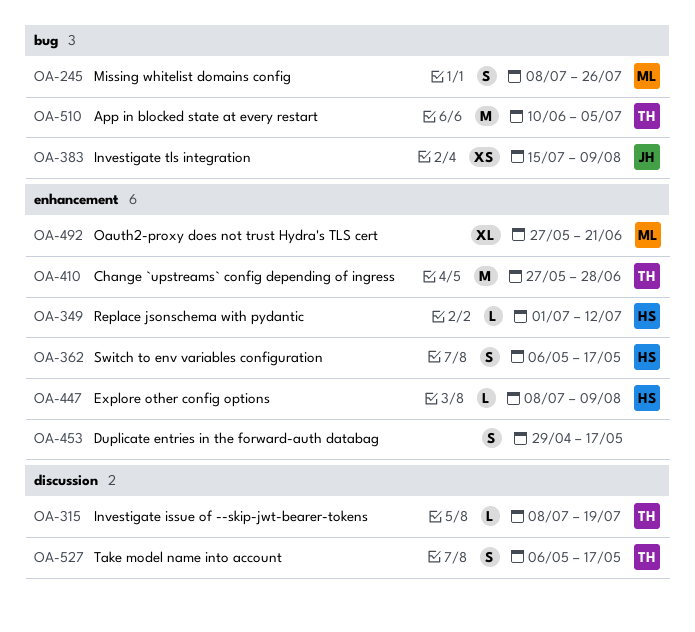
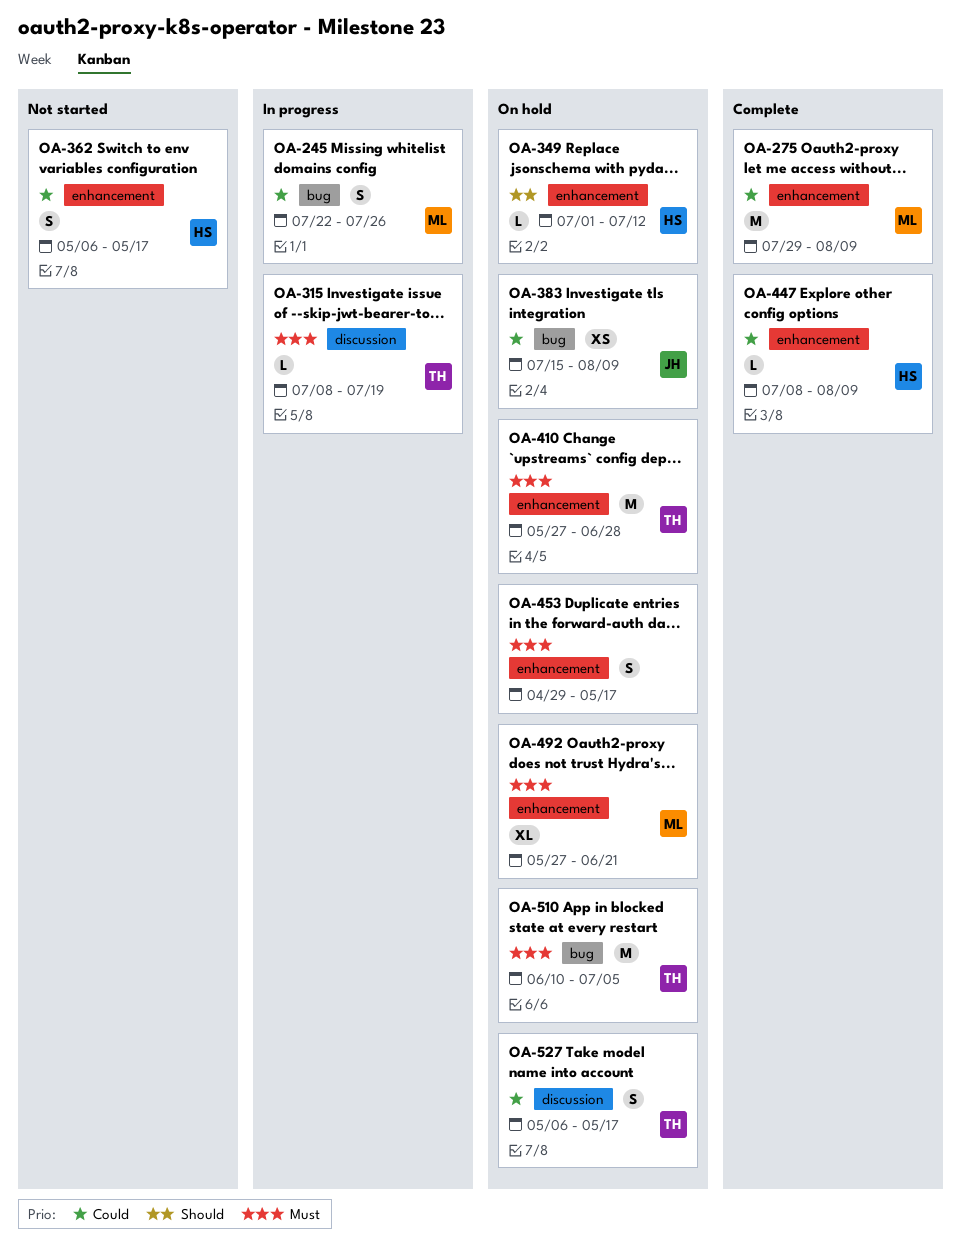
OA-245, start: Jul 8 -> Jul 22
OA-275: none -> present

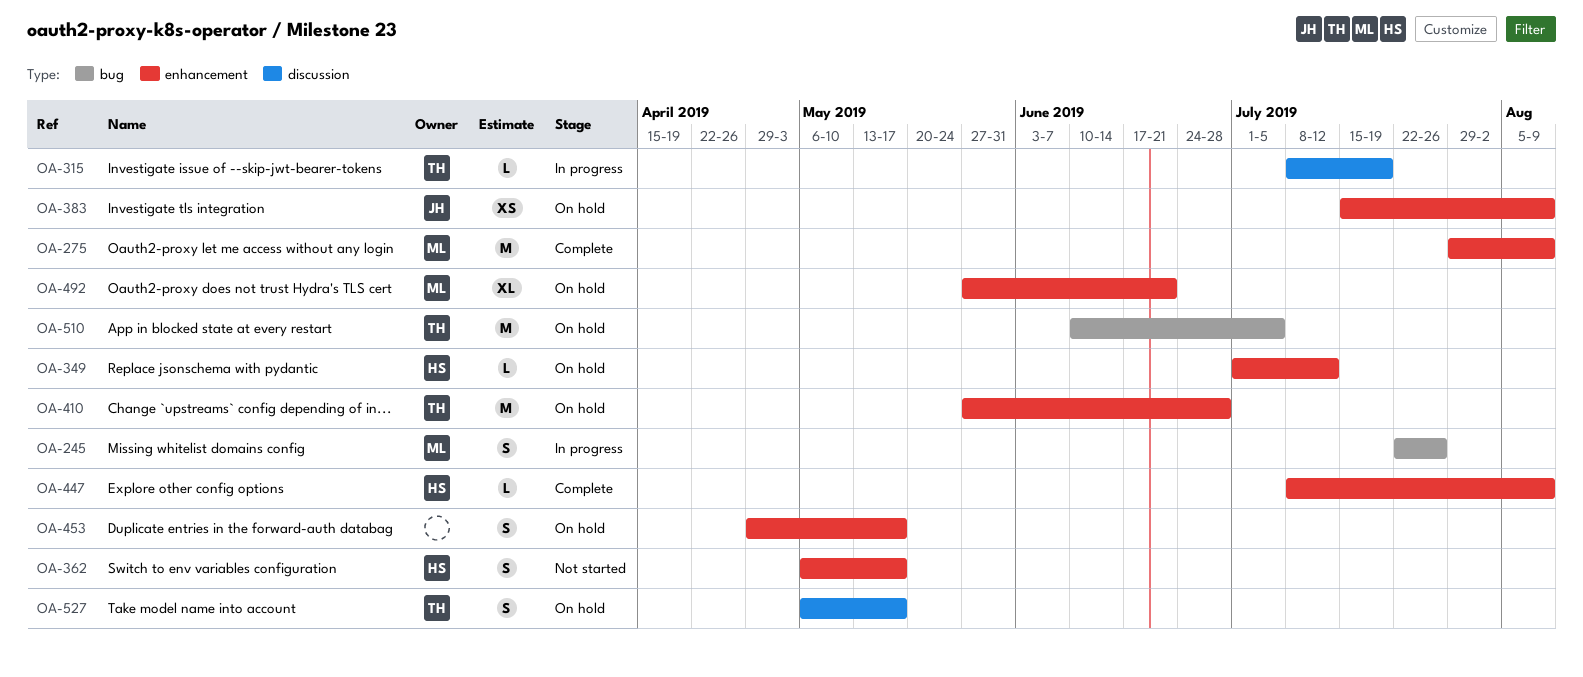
OA-383, label: bug -> enhancement

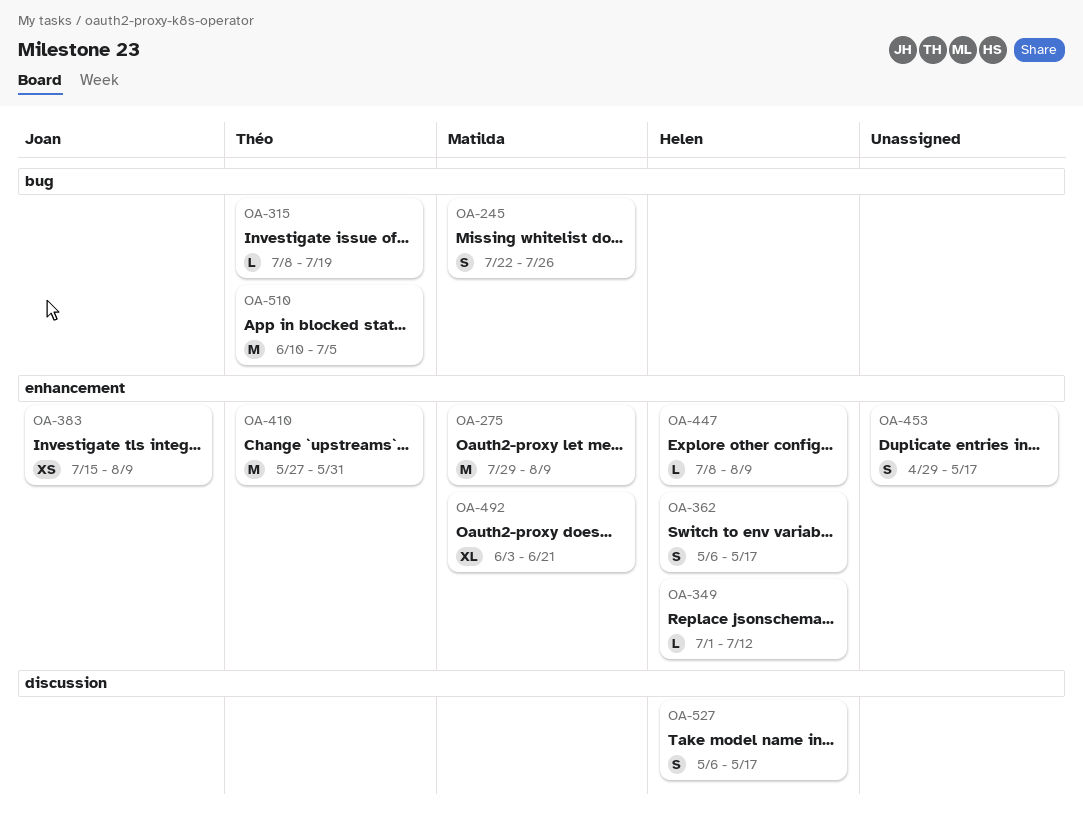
OA-315, label: discussion -> bug
OA-410, due: Jun 28 -> May 31
OA-492, start: May 27 -> Jun 3
OA-527, owner: Théo -> Helen

